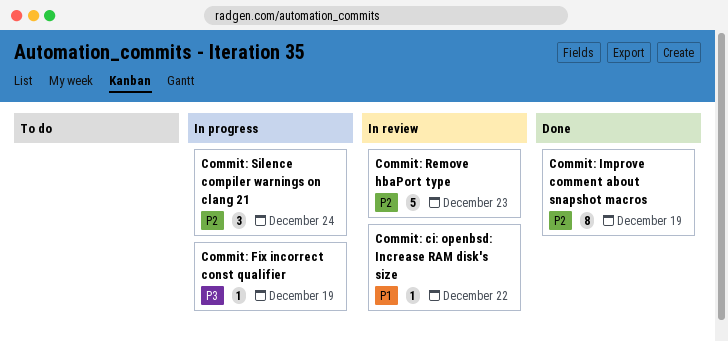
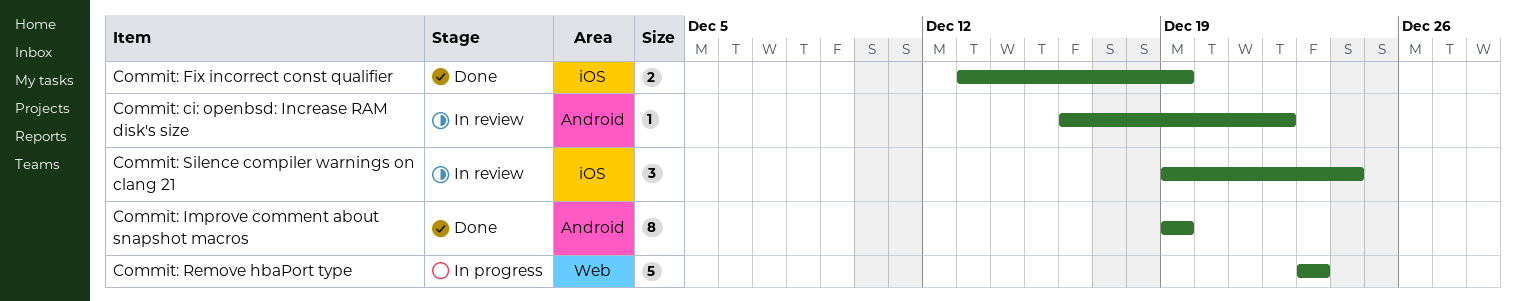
Commit: Fix incorrect const qualifier, status: In progress -> Done
Commit: Fix incorrect const qualifier, estimate: 1 -> 2
Commit: Remove hbaPort type, status: In review -> In progress
Commit: Silence compiler warnings on clang 21, status: In progress -> In review

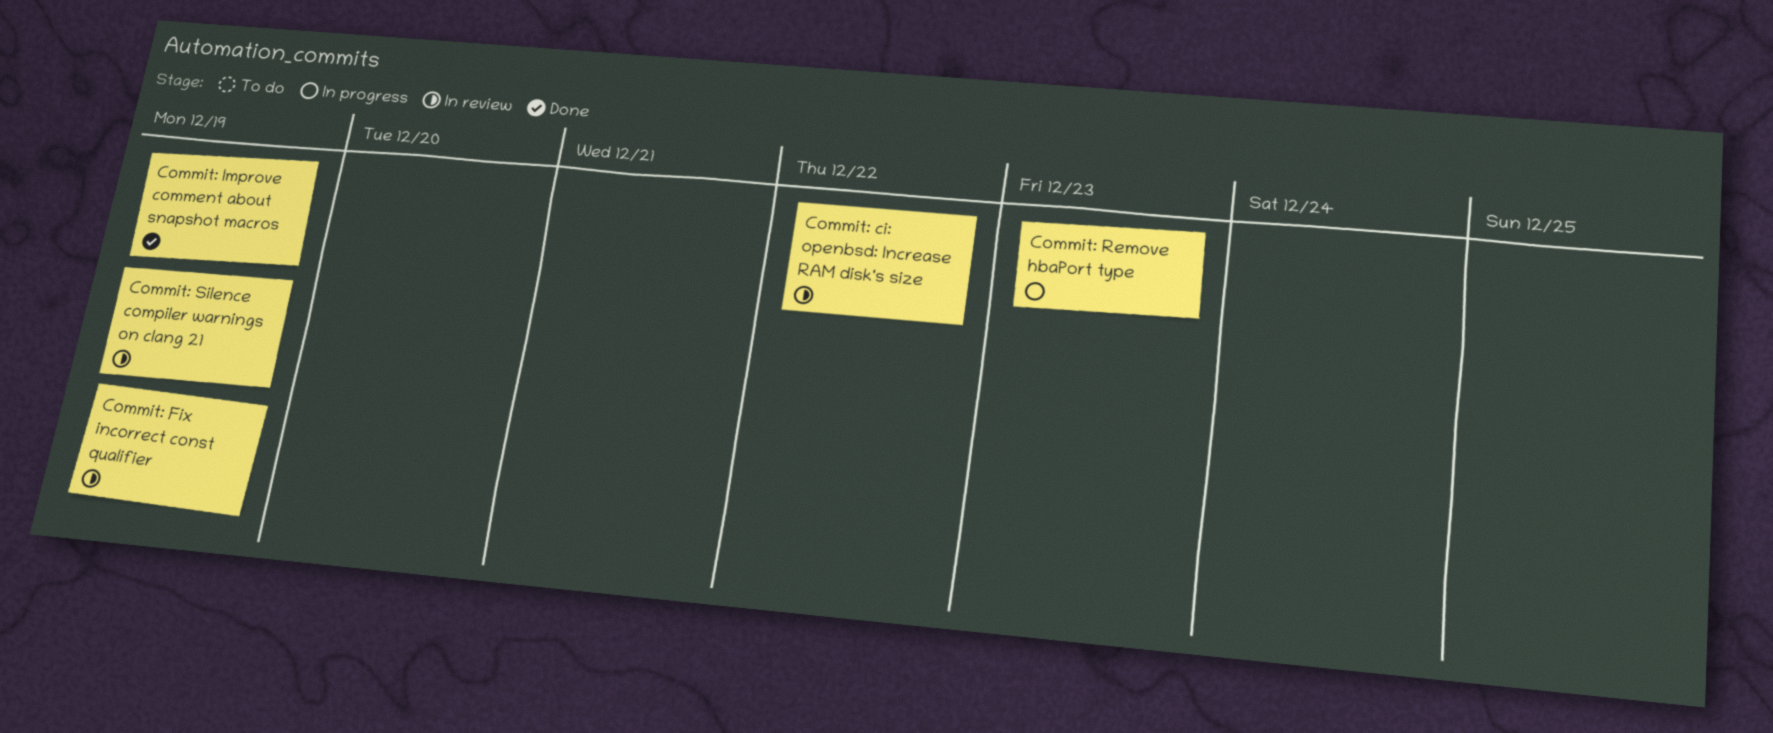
Commit: Fix incorrect const qualifier, status: Done -> In review
Commit: Silence compiler warnings on clang 21, due: Dec 24 -> Dec 19

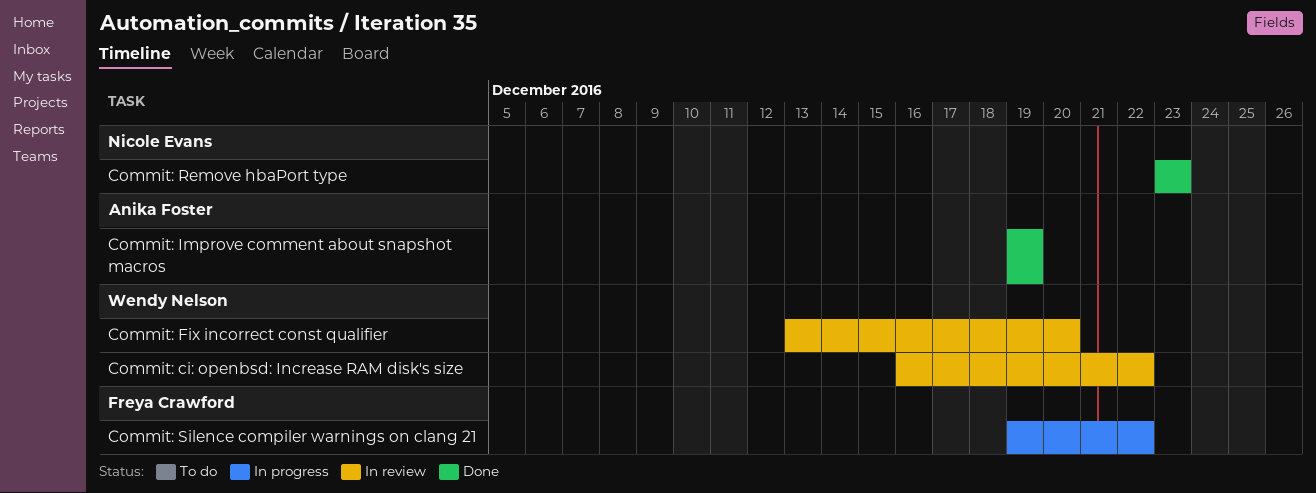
Commit: Fix incorrect const qualifier, due: Dec 19 -> Dec 20
Commit: Remove hbaPort type, status: In progress -> Done
Commit: Silence compiler warnings on clang 21, status: In review -> In progress
Commit: Silence compiler warnings on clang 21, due: Dec 19 -> Dec 22

